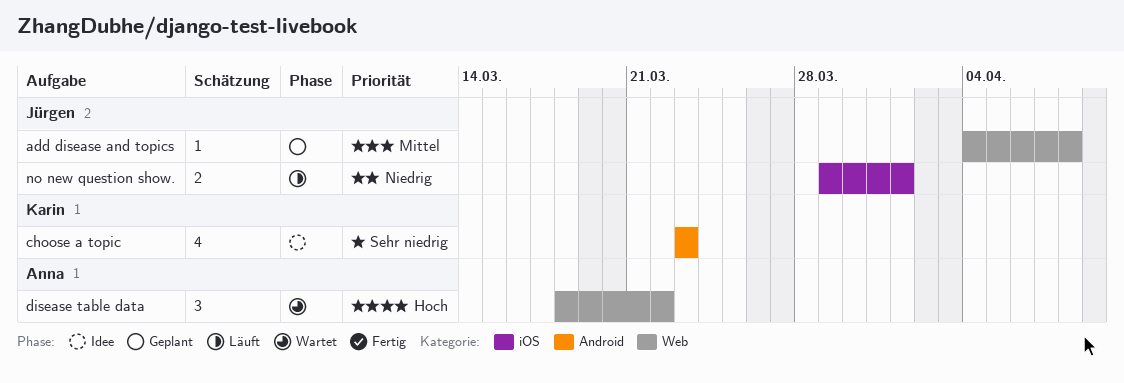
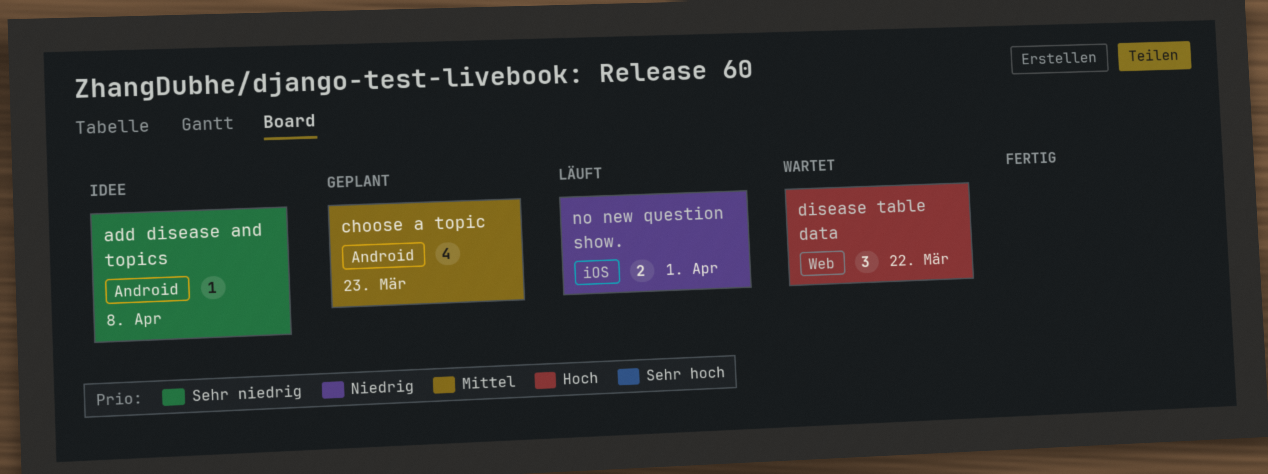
add disease and topics, status: Geplant -> Idee
add disease and topics, priority: Mittel -> Sehr niedrig
add disease and topics, label: Web -> Android
choose a topic, status: Idee -> Geplant
choose a topic, priority: Sehr niedrig -> Mittel

